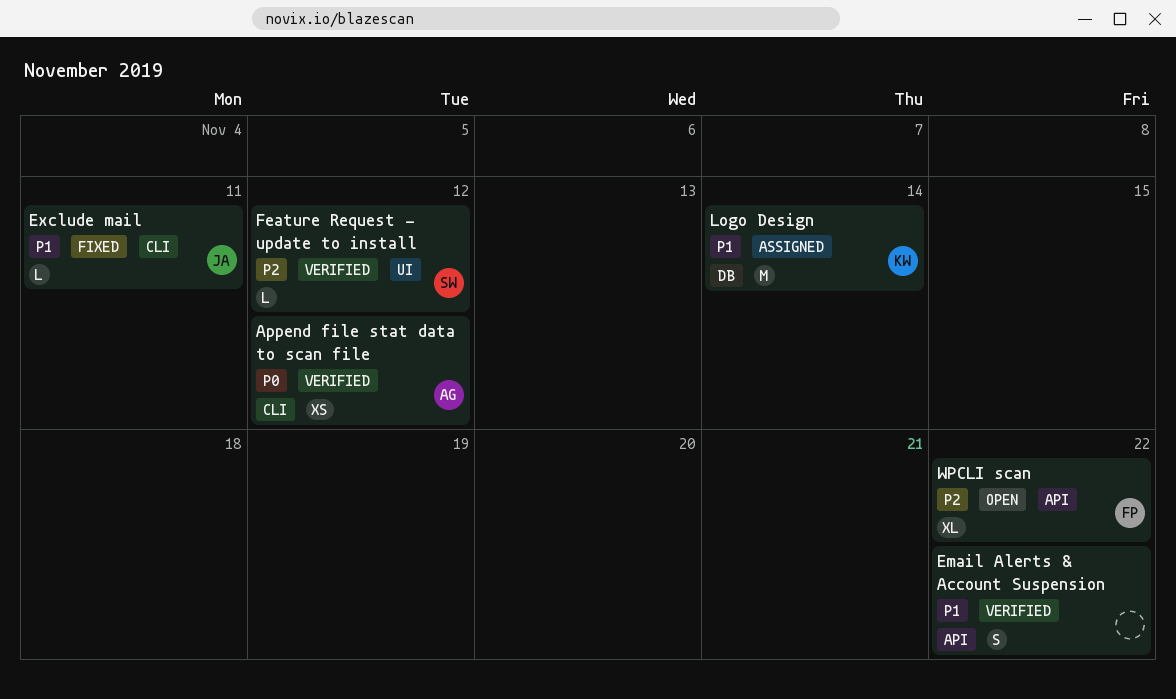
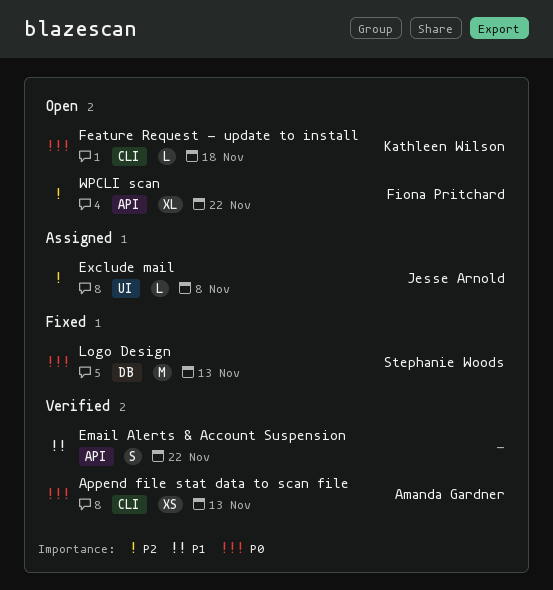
Append file stat data to scan file, due: Nov 12 -> Nov 13
Exclude mail, status: Fixed -> Assigned
Exclude mail, priority: P1 -> P2
Exclude mail, label: CLI -> UI
Exclude mail, due: Nov 11 -> Nov 8
Feature Request - update to install, status: Verified -> Open
Feature Request - update to install, owner: Stephanie Woods -> Kathleen Wilson
Feature Request - update to install, priority: P2 -> P0
Feature Request - update to install, label: UI -> CLI
Feature Request - update to install, due: Nov 12 -> Nov 18
Logo Design, status: Assigned -> Fixed
Logo Design, owner: Kathleen Wilson -> Stephanie Woods
Logo Design, priority: P1 -> P0
Logo Design, due: Nov 14 -> Nov 13

